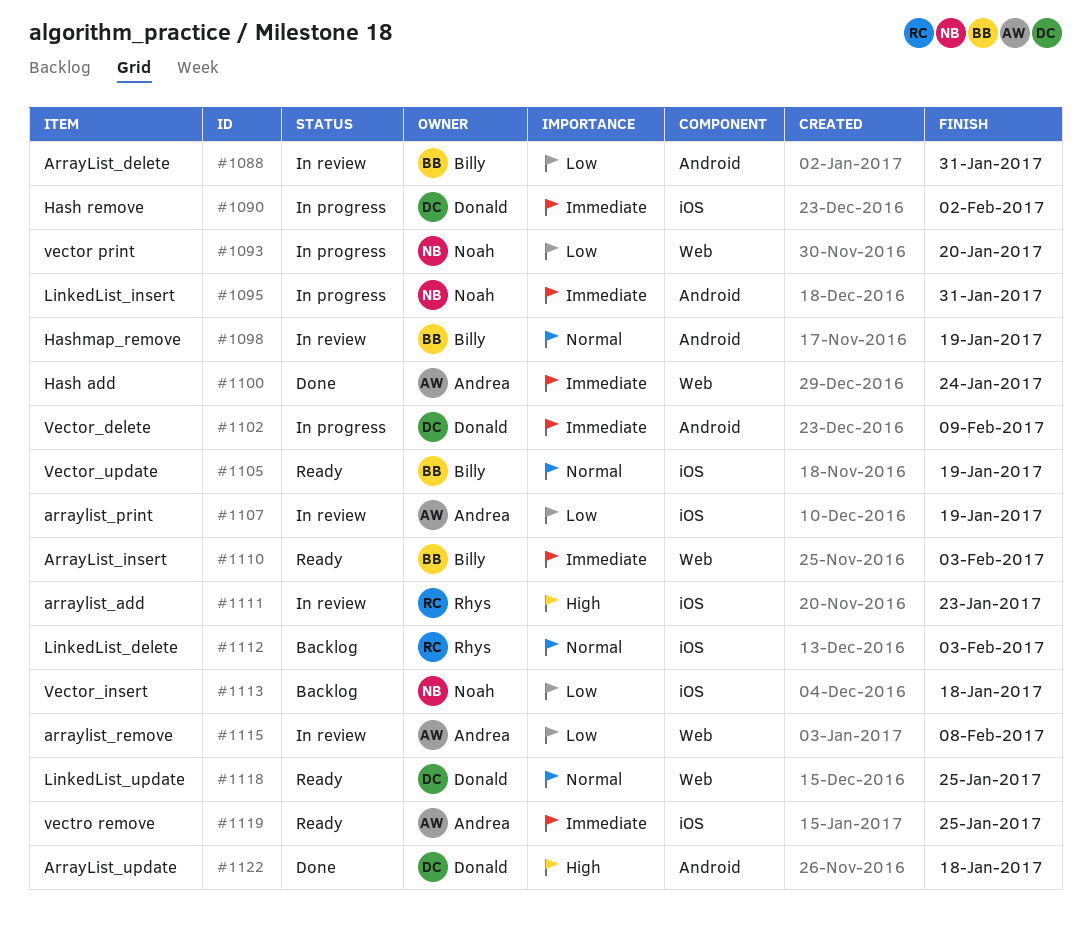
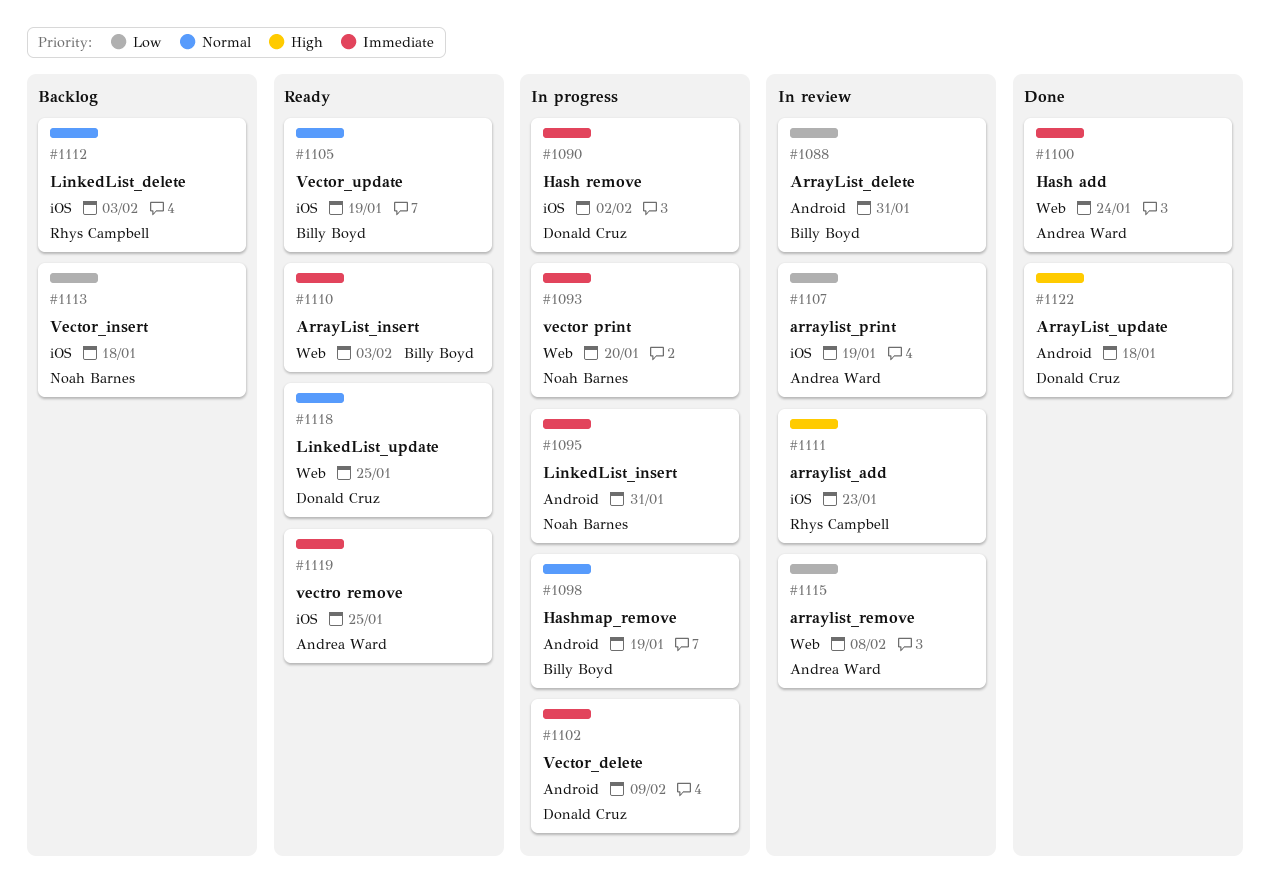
#1093, priority: Low -> Immediate
#1098, status: In review -> In progress

